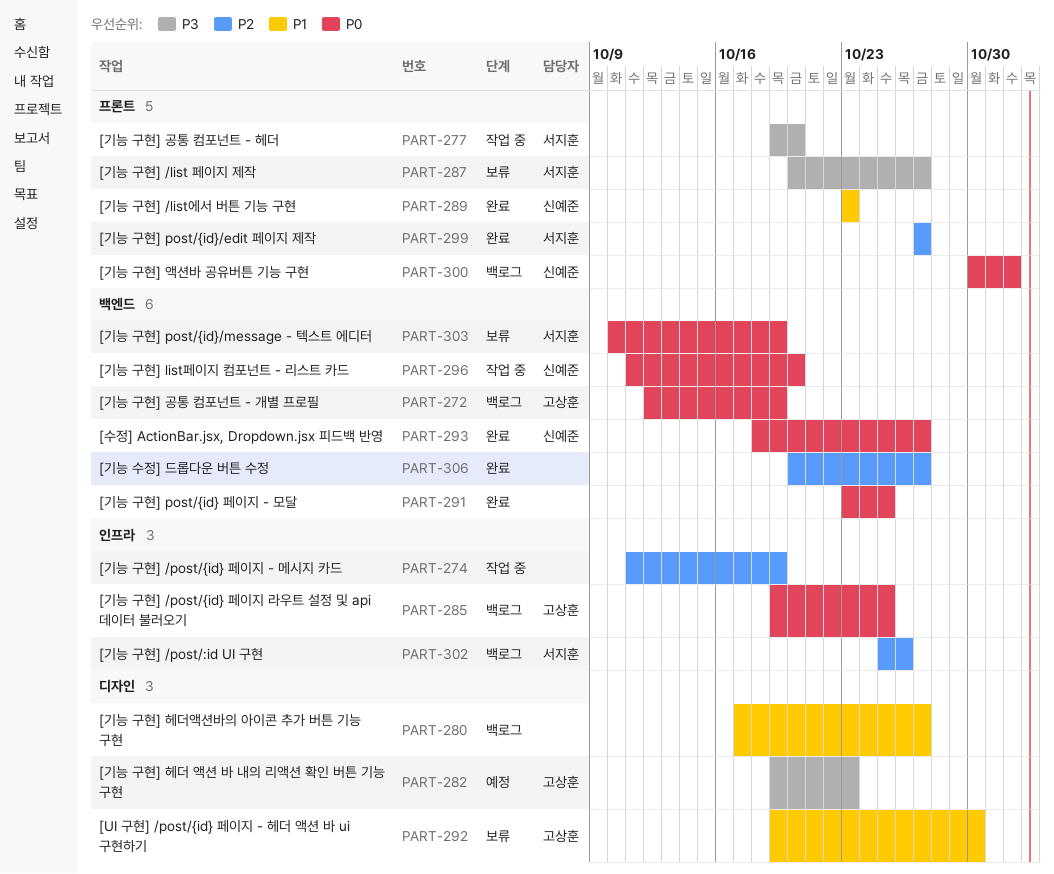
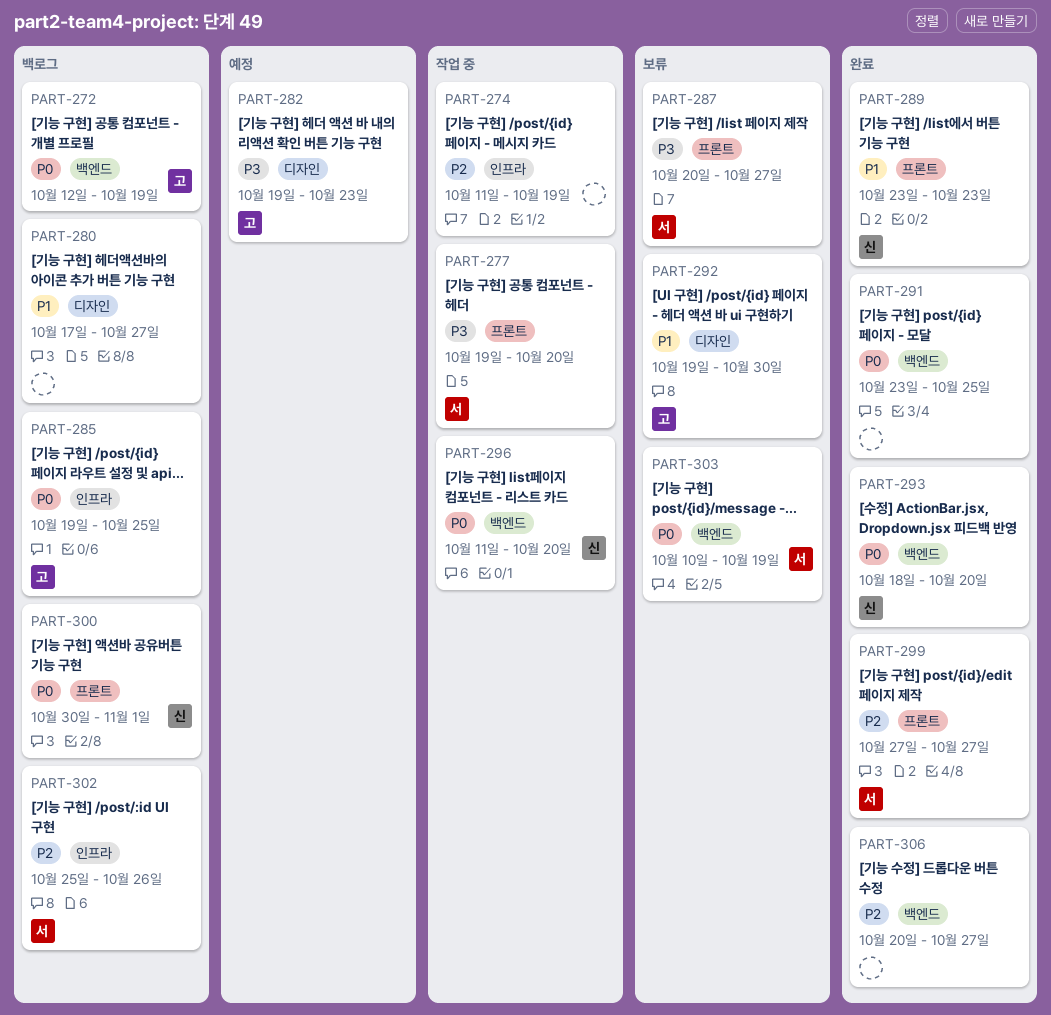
PART-293, due: Oct 27 -> Oct 20

